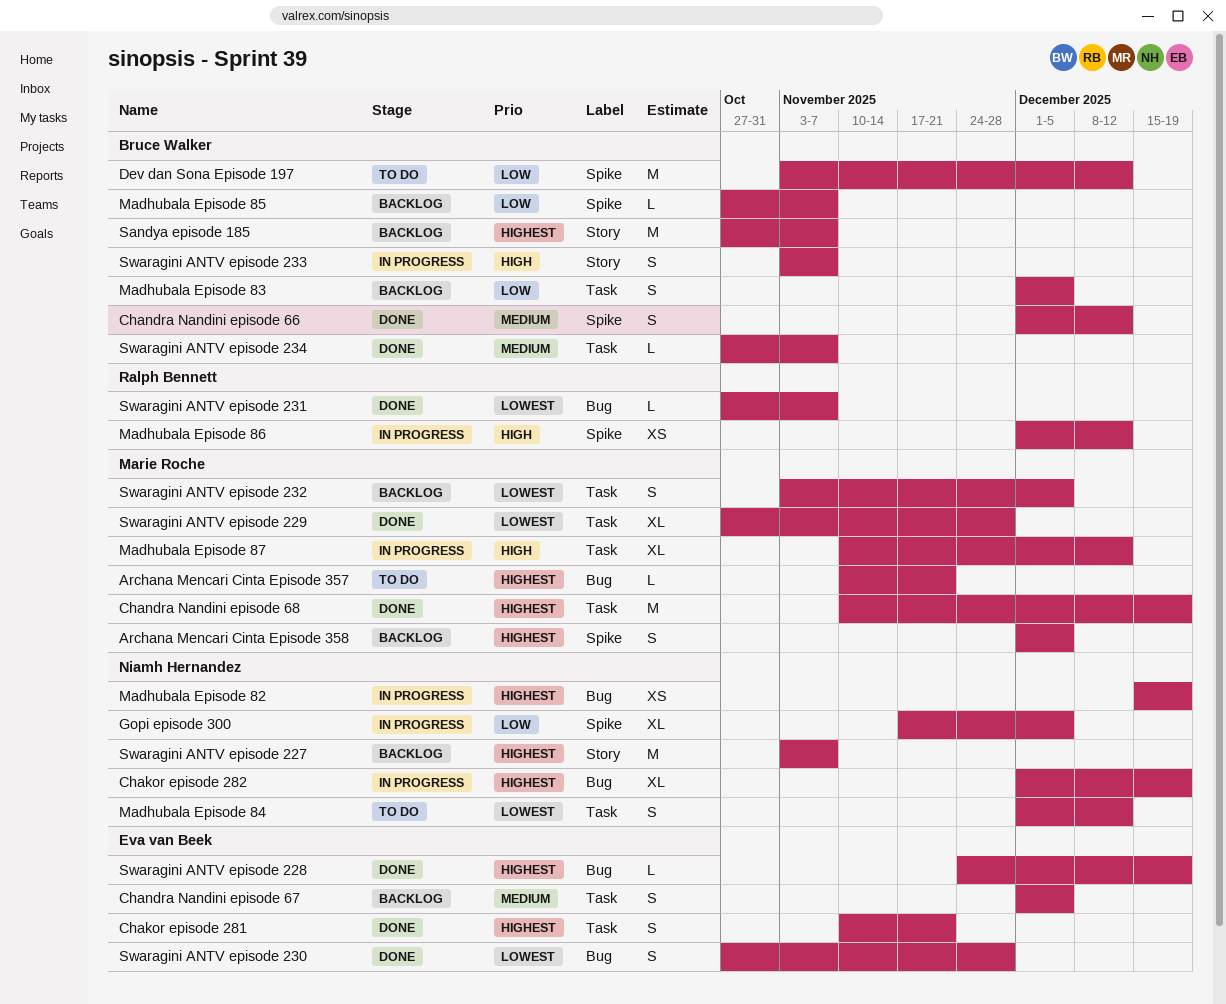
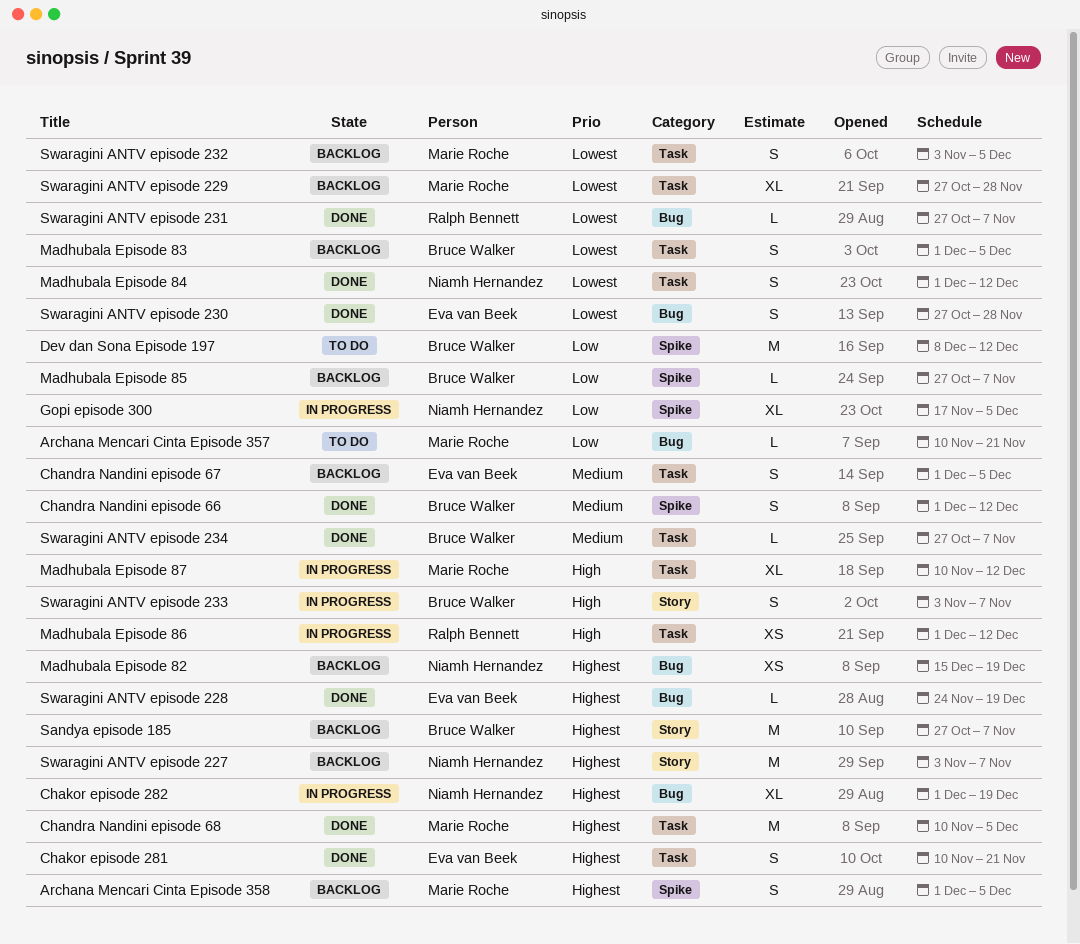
Archana Mencari Cinta Episode 357, priority: Highest -> Low
Chandra Nandini episode 68, due: Dec 19 -> Dec 5
Dev dan Sona Episode 197, start: Nov 3 -> Dec 8
Madhubala Episode 82, status: In progress -> Backlog
Madhubala Episode 83, priority: Low -> Lowest
Madhubala Episode 84, status: To do -> Done
Madhubala Episode 86, label: Spike -> Task
Swaragini ANTV episode 229, status: Done -> Backlog

